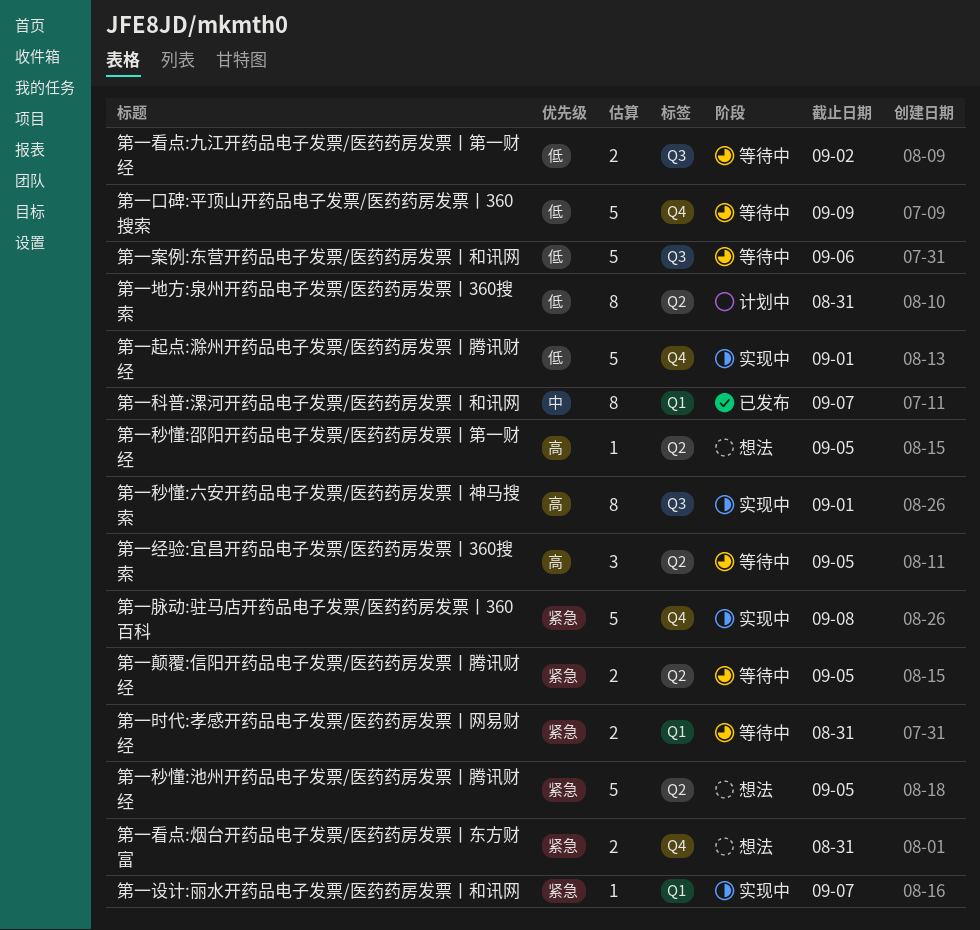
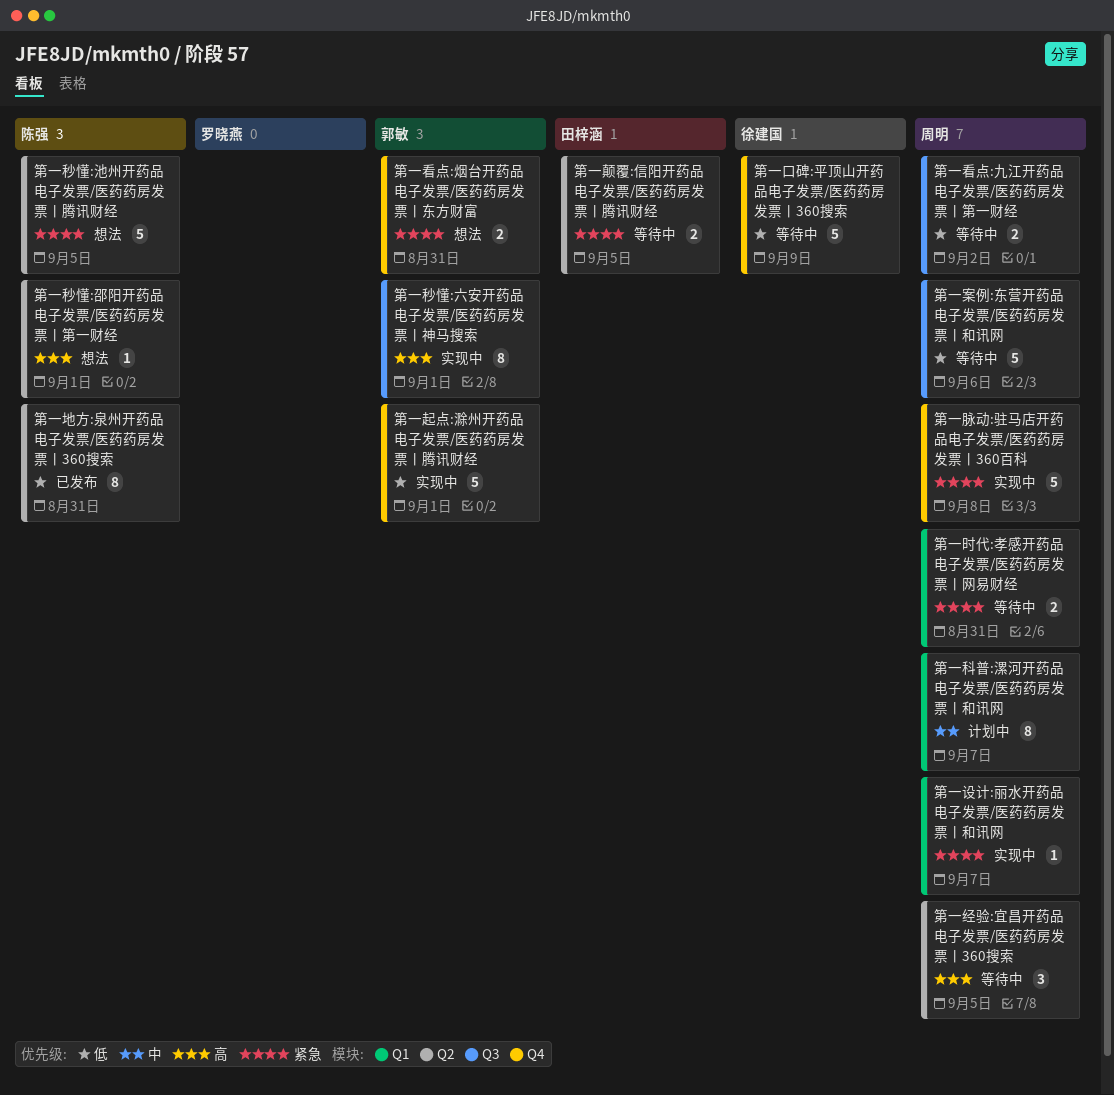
第一地方:泉州开药品电子发票/医药药房发票丨360搜索, status: 计划中 -> 已发布
第一科普:漯河开药品电子发票/医药药房发票丨和讯网, status: 已发布 -> 计划中
第一秒懂:邵阳开药品电子发票/医药药房发票丨第一财经, due: Sep 5 -> Sep 1

